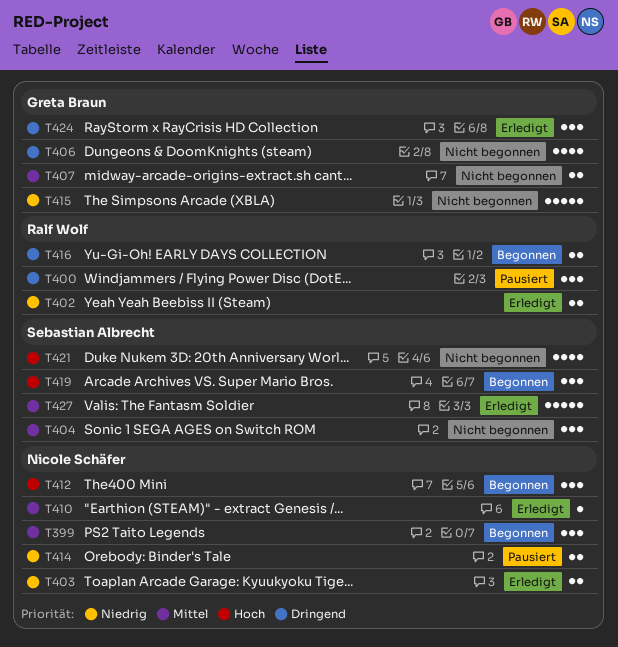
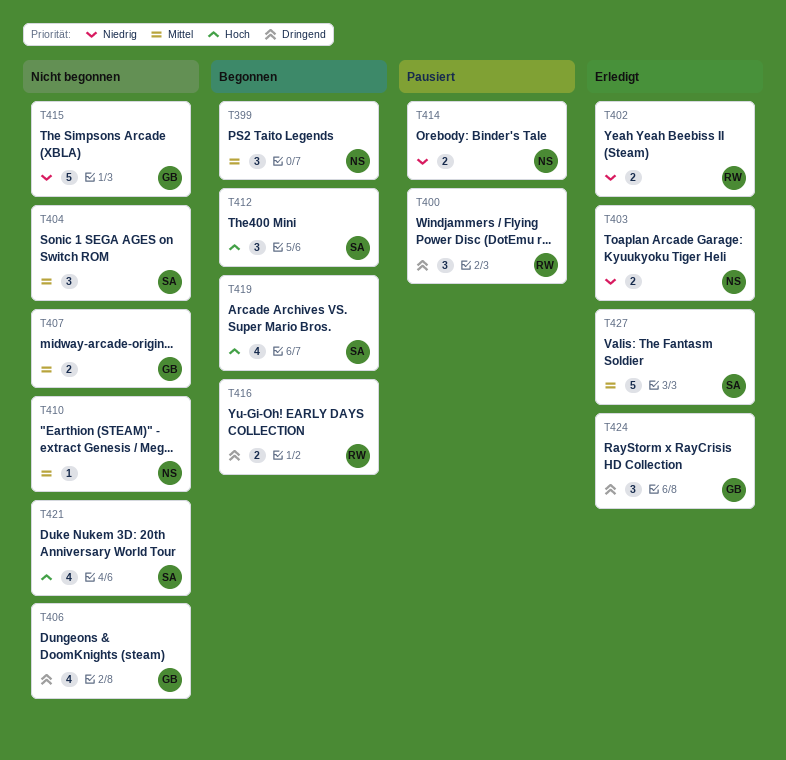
T410, status: Erledigt -> Nicht begonnen
T412, owner: Nicole Schäfer -> Sebastian Albrecht
T419, estimate: 3 -> 4

